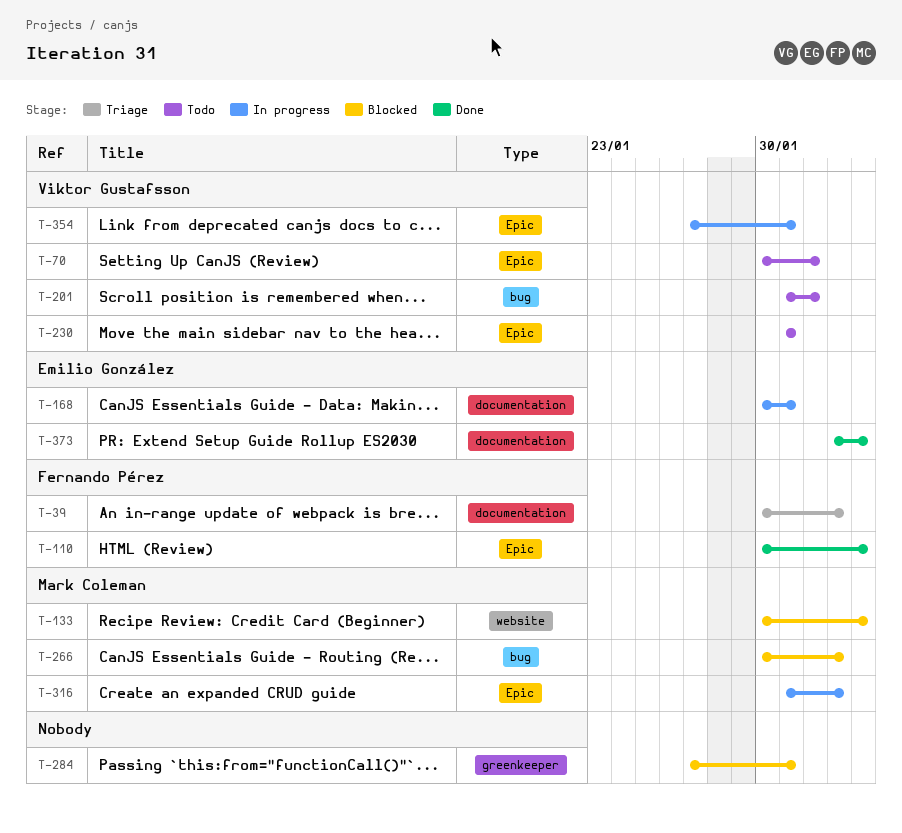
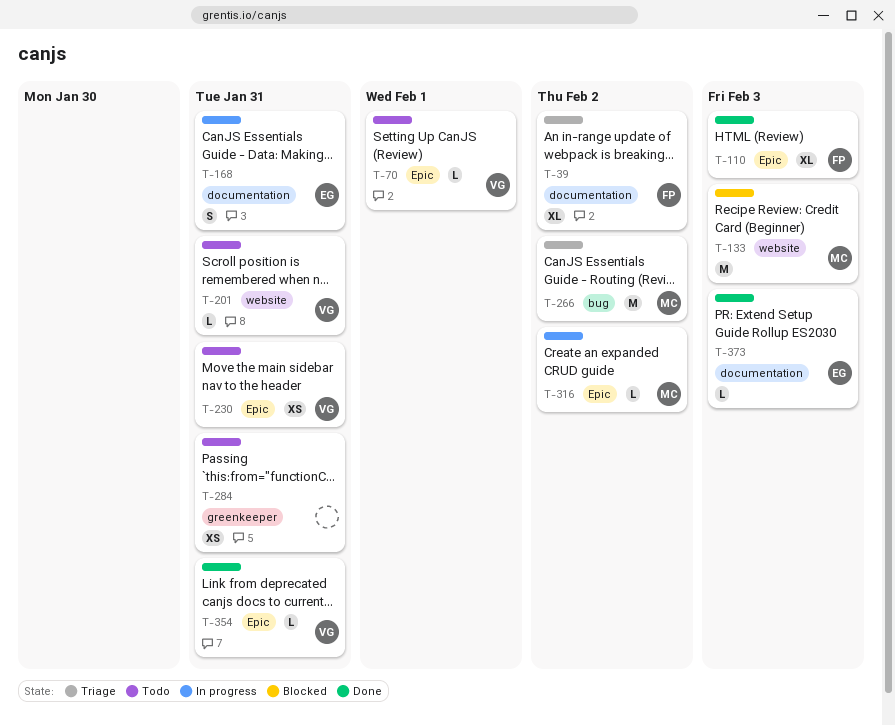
T-201, label: bug -> website
T-201, due: Feb 1 -> Jan 31
T-266, status: Blocked -> Triage
T-284, status: Blocked -> Todo
T-354, status: In progress -> Done

